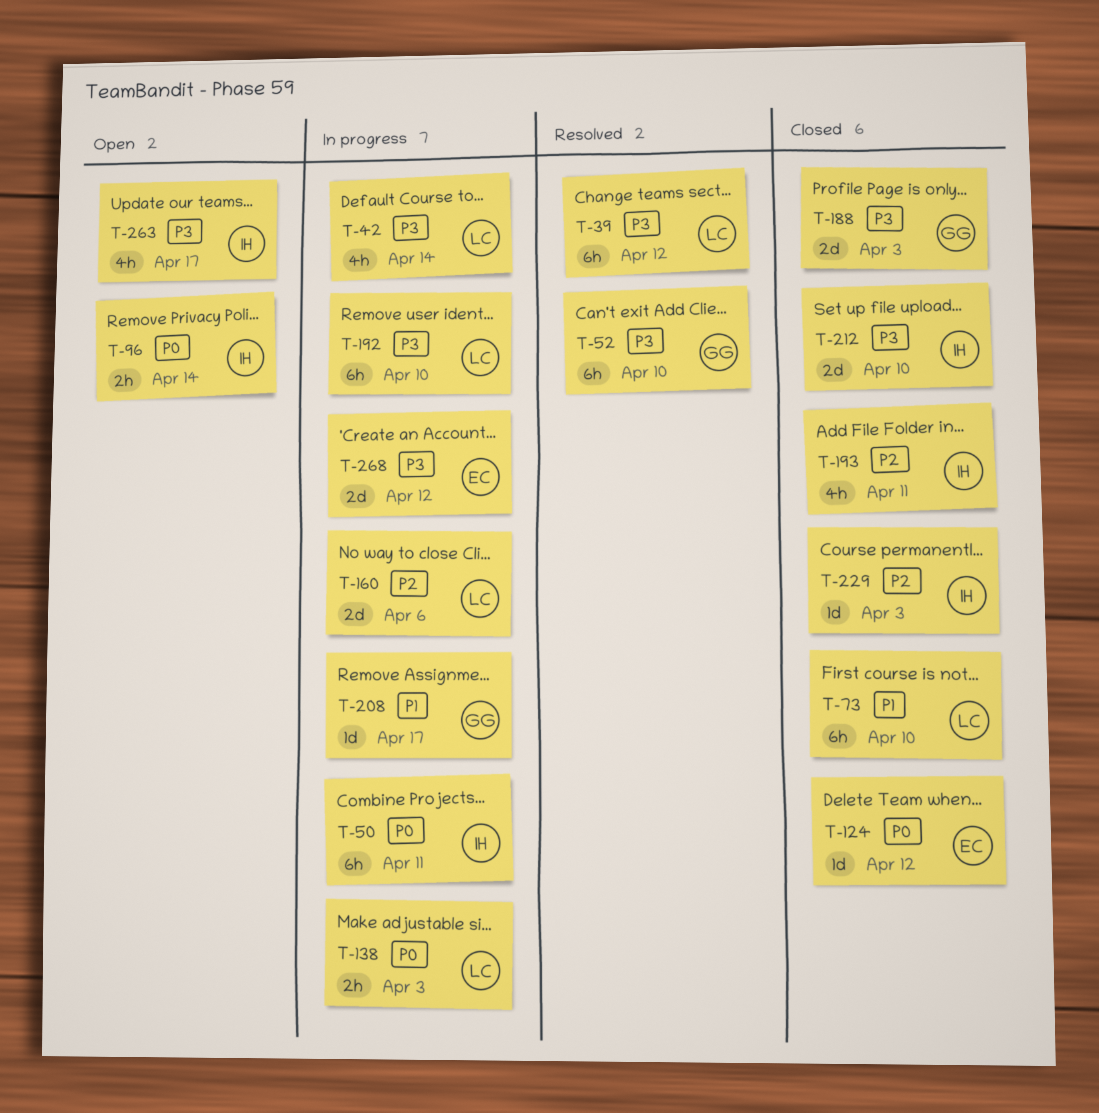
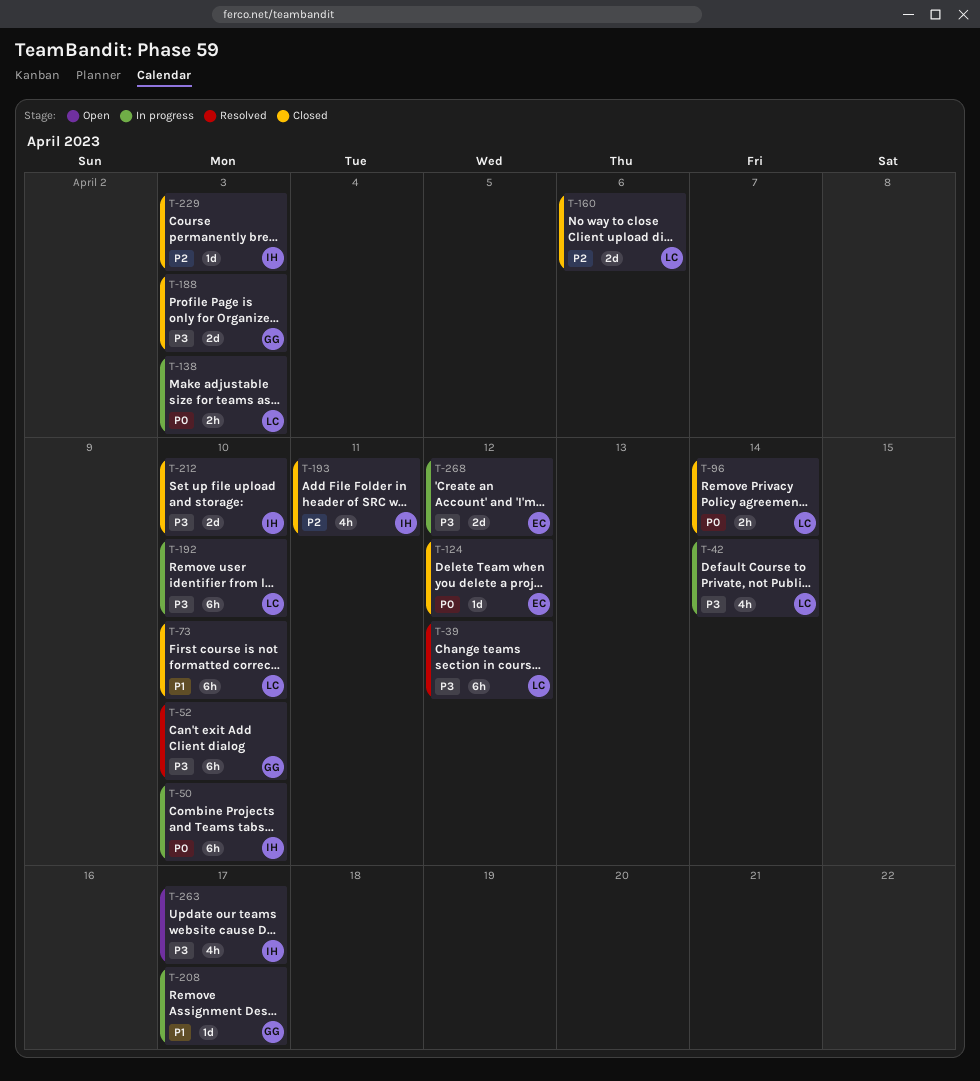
T-50, due: Apr 11 -> Apr 10
T-96, status: Open -> Closed
T-96, owner: IH -> LC
T-160, status: In progress -> Closed

